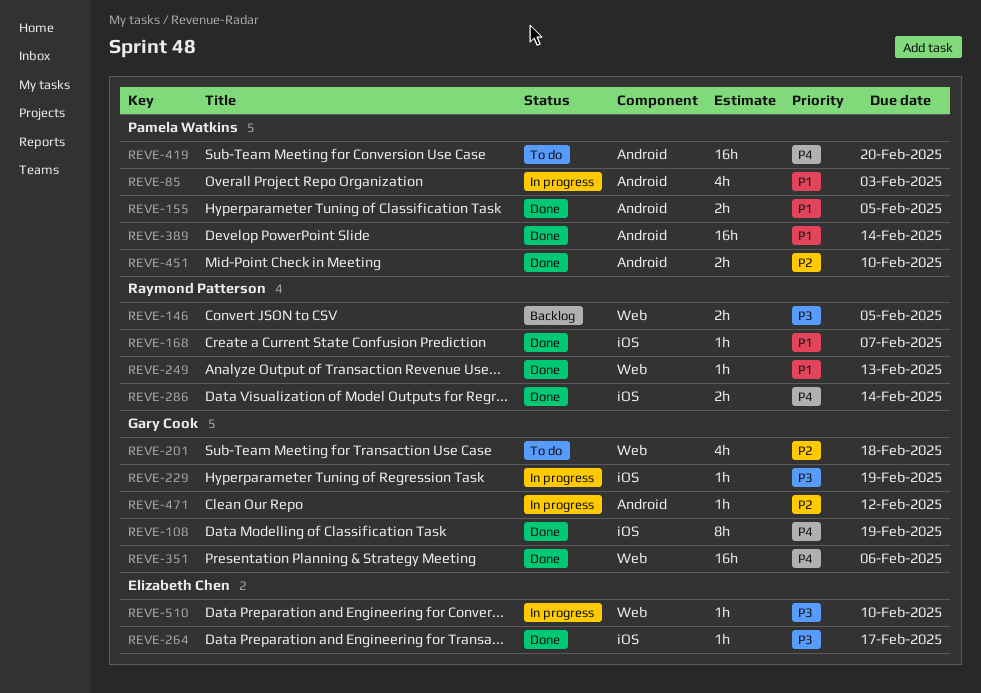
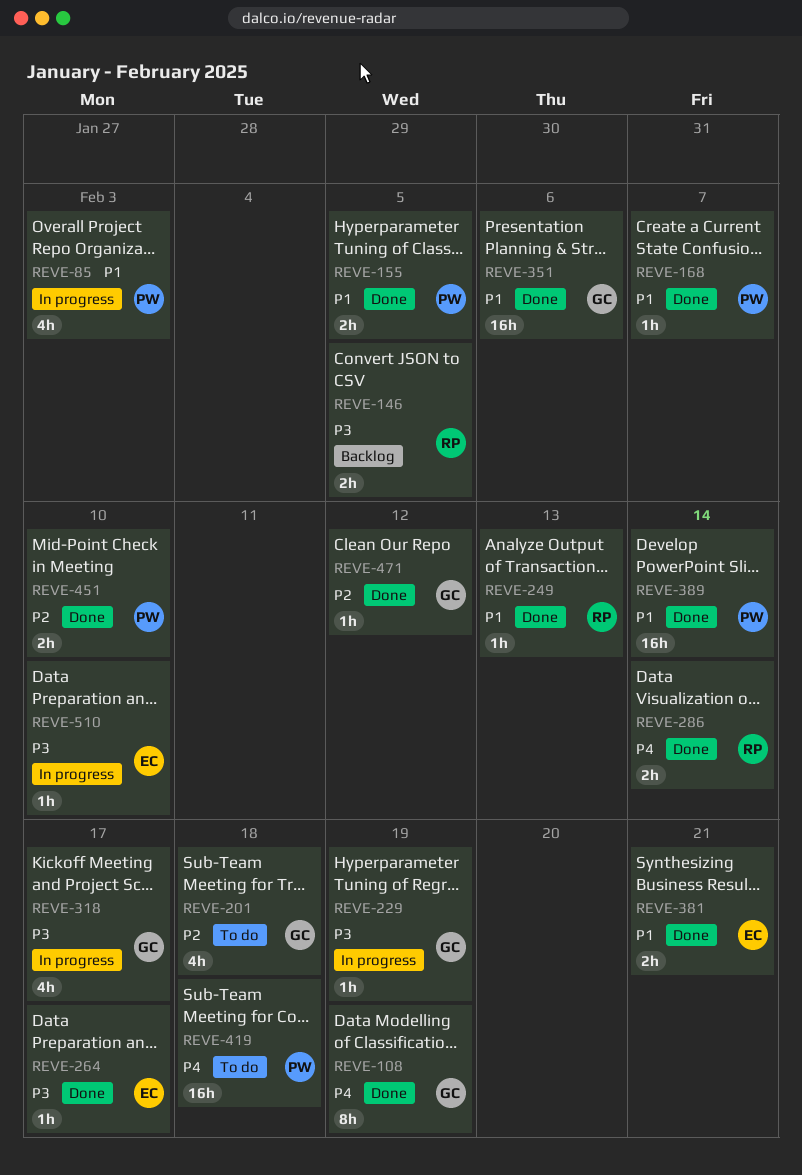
REVE-168, owner: Raymond Patterson -> Pamela Watkins
REVE-318: none -> present
REVE-351, priority: P4 -> P1
REVE-381: none -> present
REVE-419, due: Feb 20 -> Feb 18
REVE-471, status: In progress -> Done

